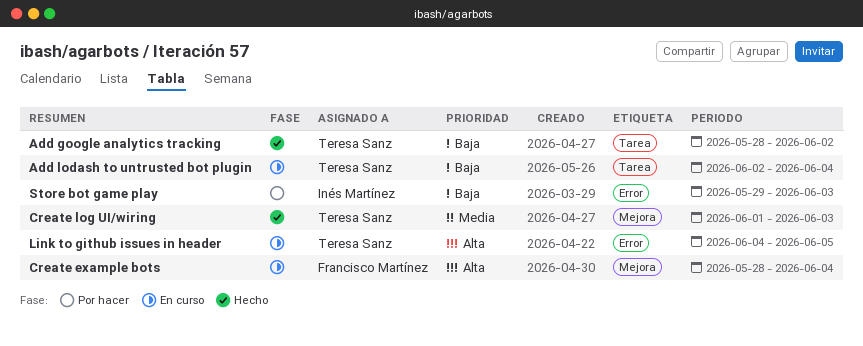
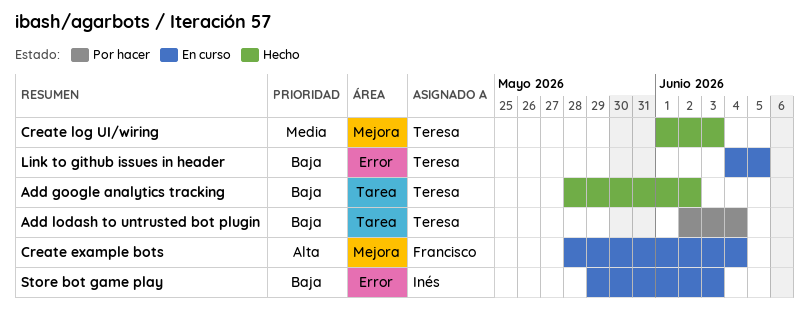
Add lodash to untrusted bot plugin, status: En curso -> Por hacer
Link to github issues in header, priority: Alta -> Baja
Store bot game play, status: Por hacer -> En curso

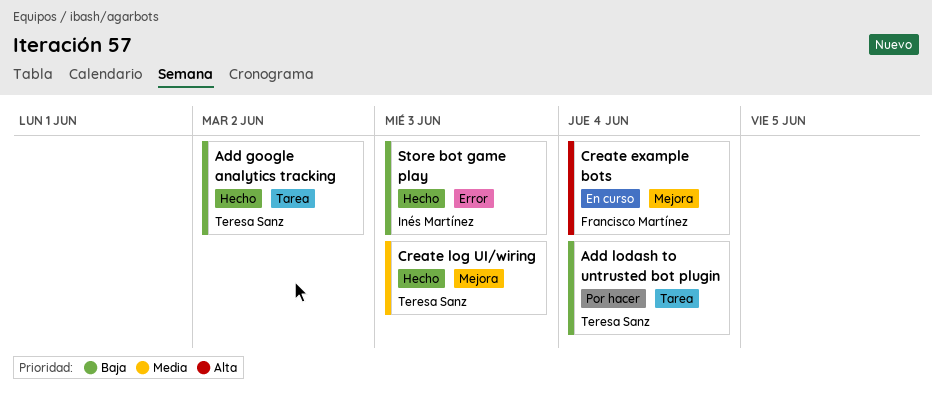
Link to github issues in header: present -> none
Store bot game play, status: En curso -> Hecho

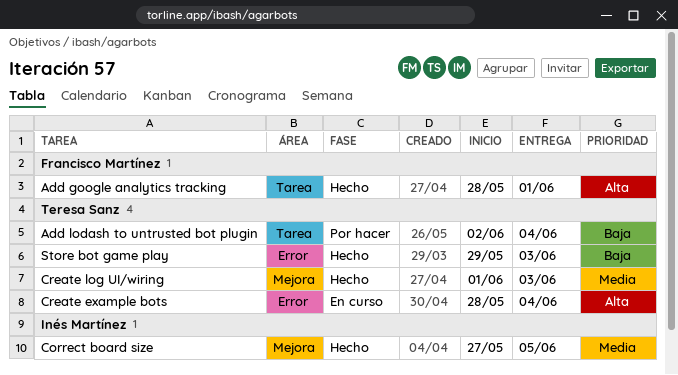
Add google analytics tracking, owner: Teresa Sanz -> Francisco Martínez
Add google analytics tracking, priority: Baja -> Alta
Add google analytics tracking, due: Jun 2 -> Jun 1
Correct board size: none -> present
Create example bots, owner: Francisco Martínez -> Teresa Sanz
Create example bots, label: Mejora -> Error
Store bot game play, owner: Inés Martínez -> Teresa Sanz

